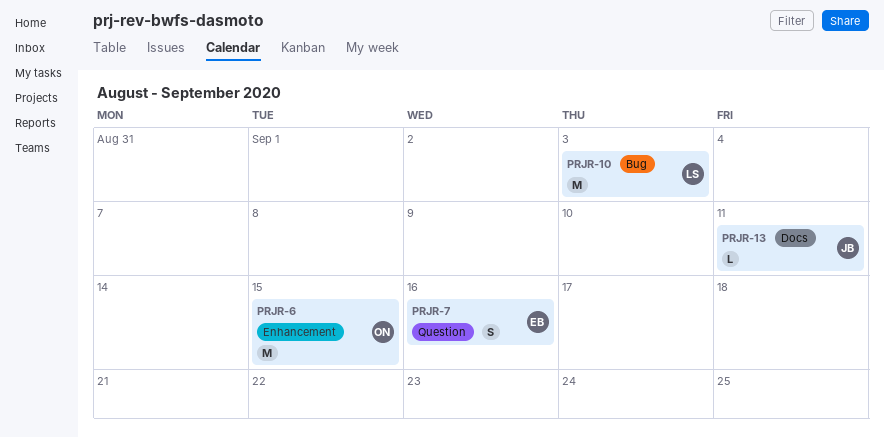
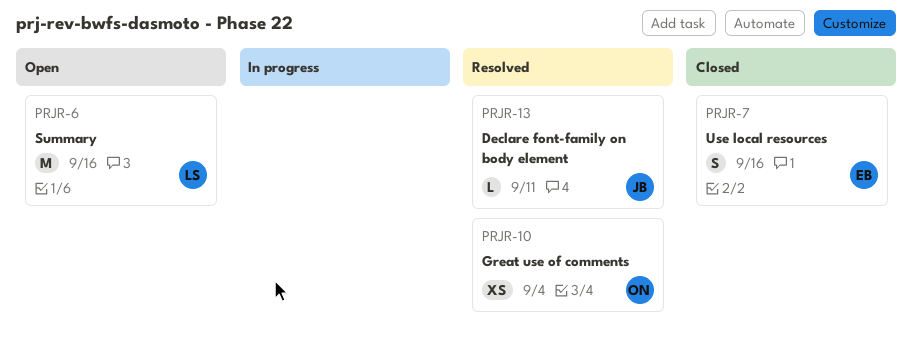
PRJR-6, owner: ON -> LS
PRJR-6, due: Sep 15 -> Sep 16
PRJR-10, owner: LS -> ON
PRJR-10, estimate: M -> XS
PRJR-10, due: Sep 3 -> Sep 4

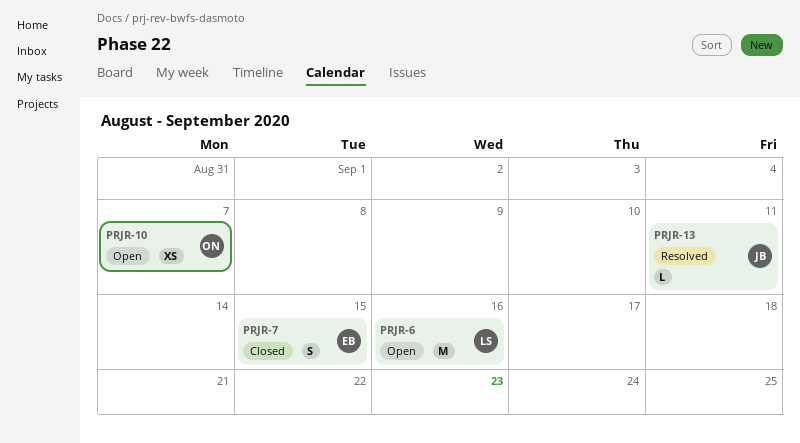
PRJR-7, due: Sep 16 -> Sep 15
PRJR-10, status: Resolved -> Open
PRJR-10, due: Sep 4 -> Sep 7

